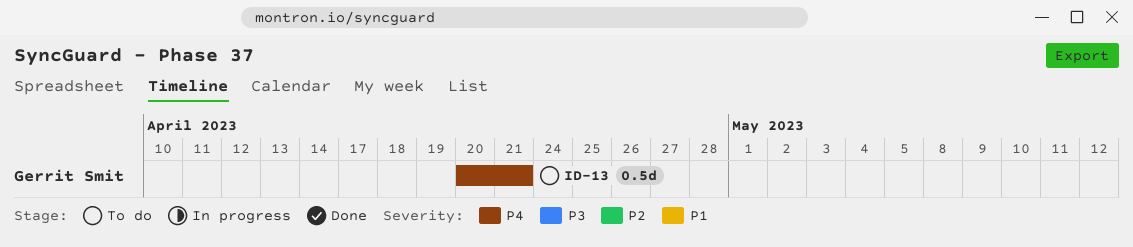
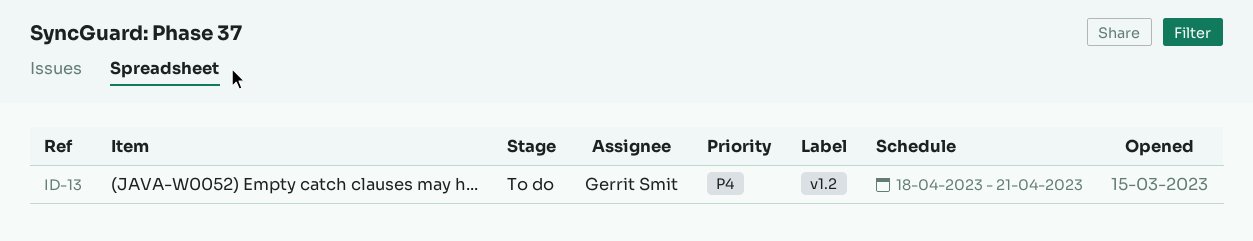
ID-13, start: Apr 20 -> Apr 18

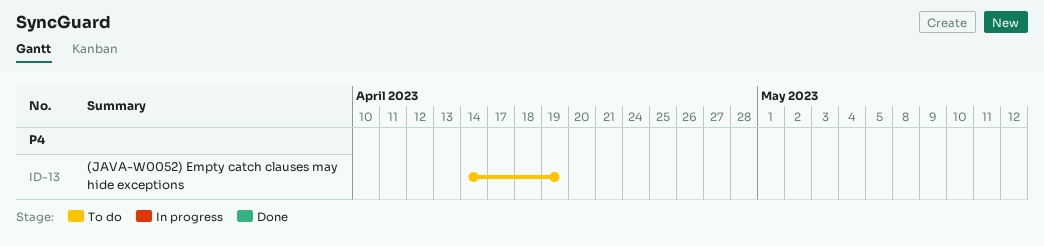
ID-13, start: Apr 18 -> Apr 14
ID-13, due: Apr 21 -> Apr 19

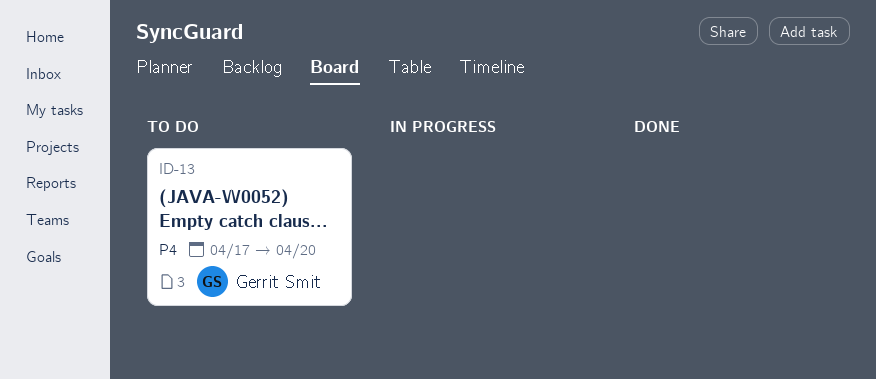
ID-13, start: Apr 14 -> Apr 17
ID-13, due: Apr 19 -> Apr 20

